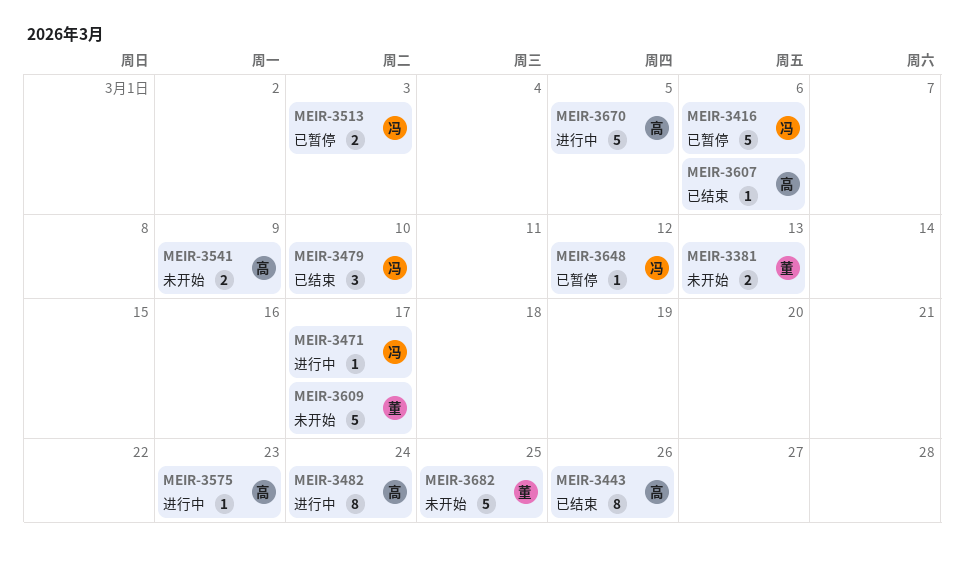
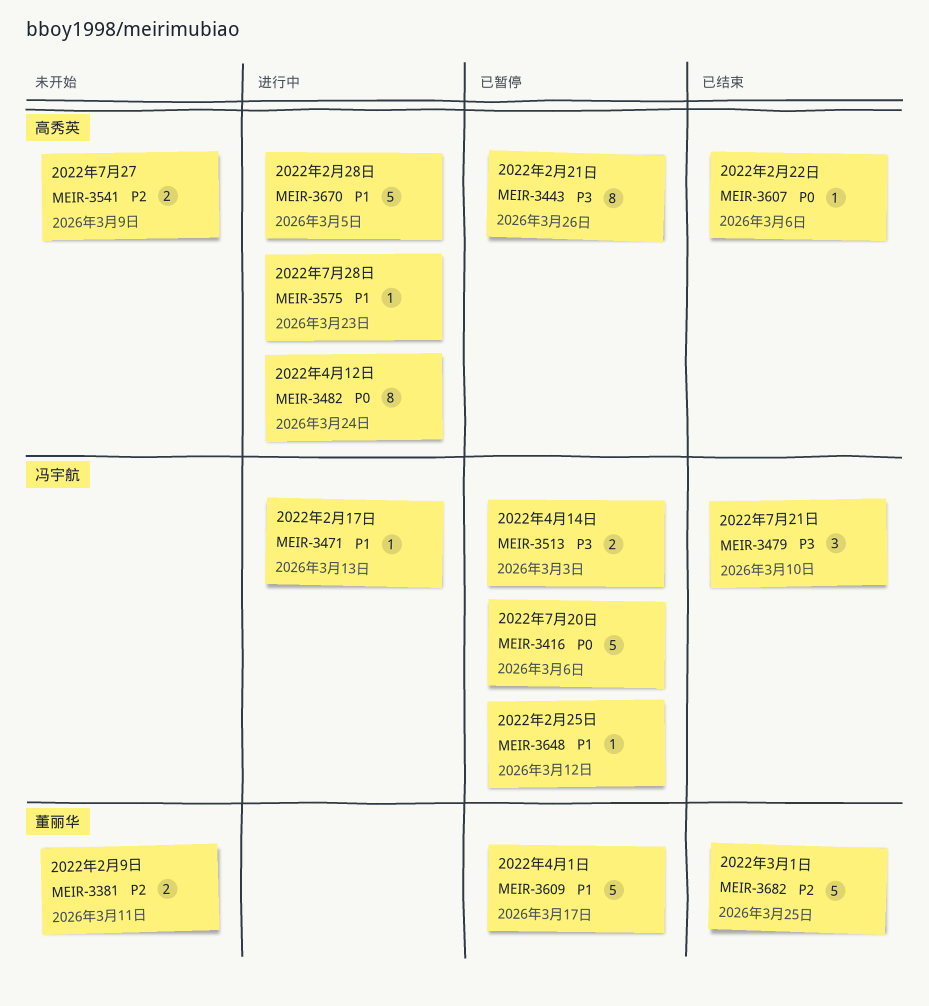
MEIR-3381, due: Mar 13 -> Mar 11
MEIR-3443, status: 已结束 -> 已暂停
MEIR-3471, due: Mar 17 -> Mar 13
MEIR-3609, status: 未开始 -> 已暂停
MEIR-3682, status: 未开始 -> 已结束

